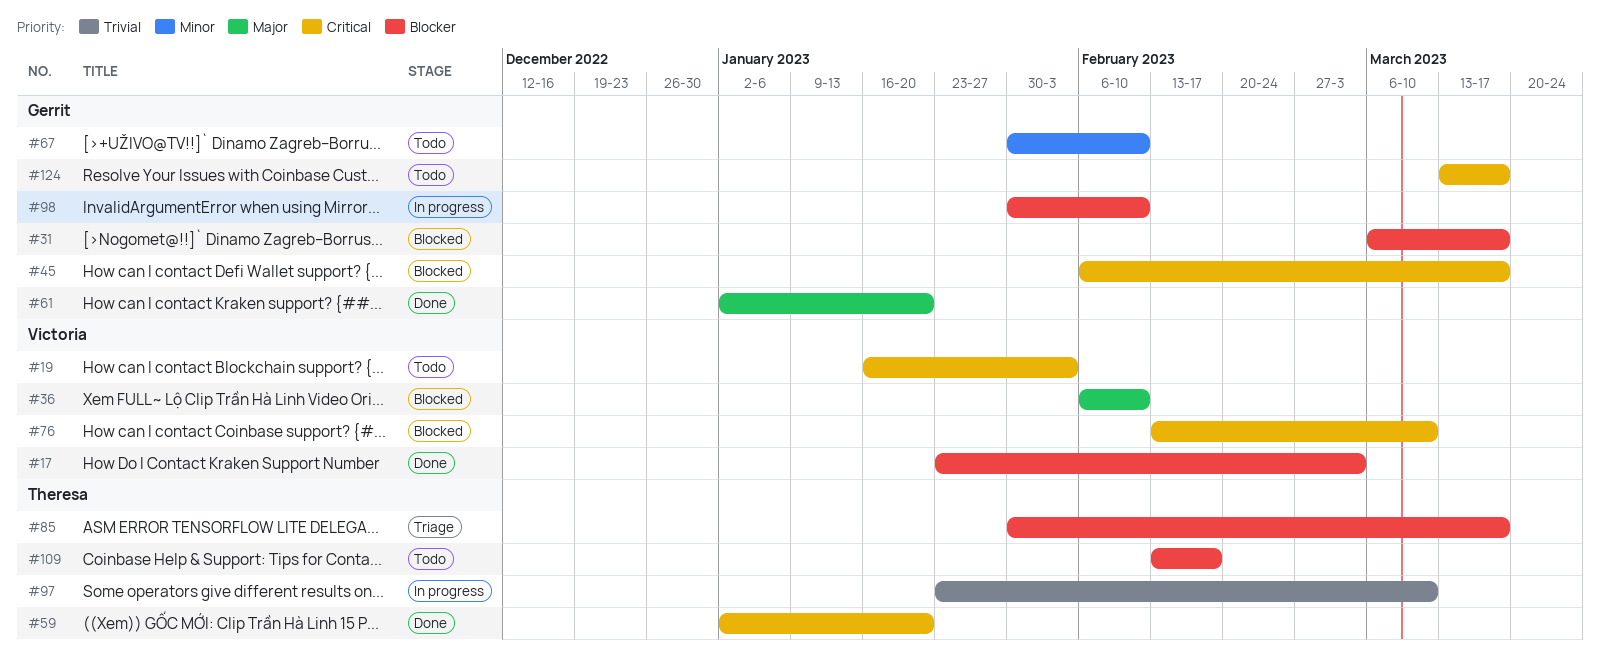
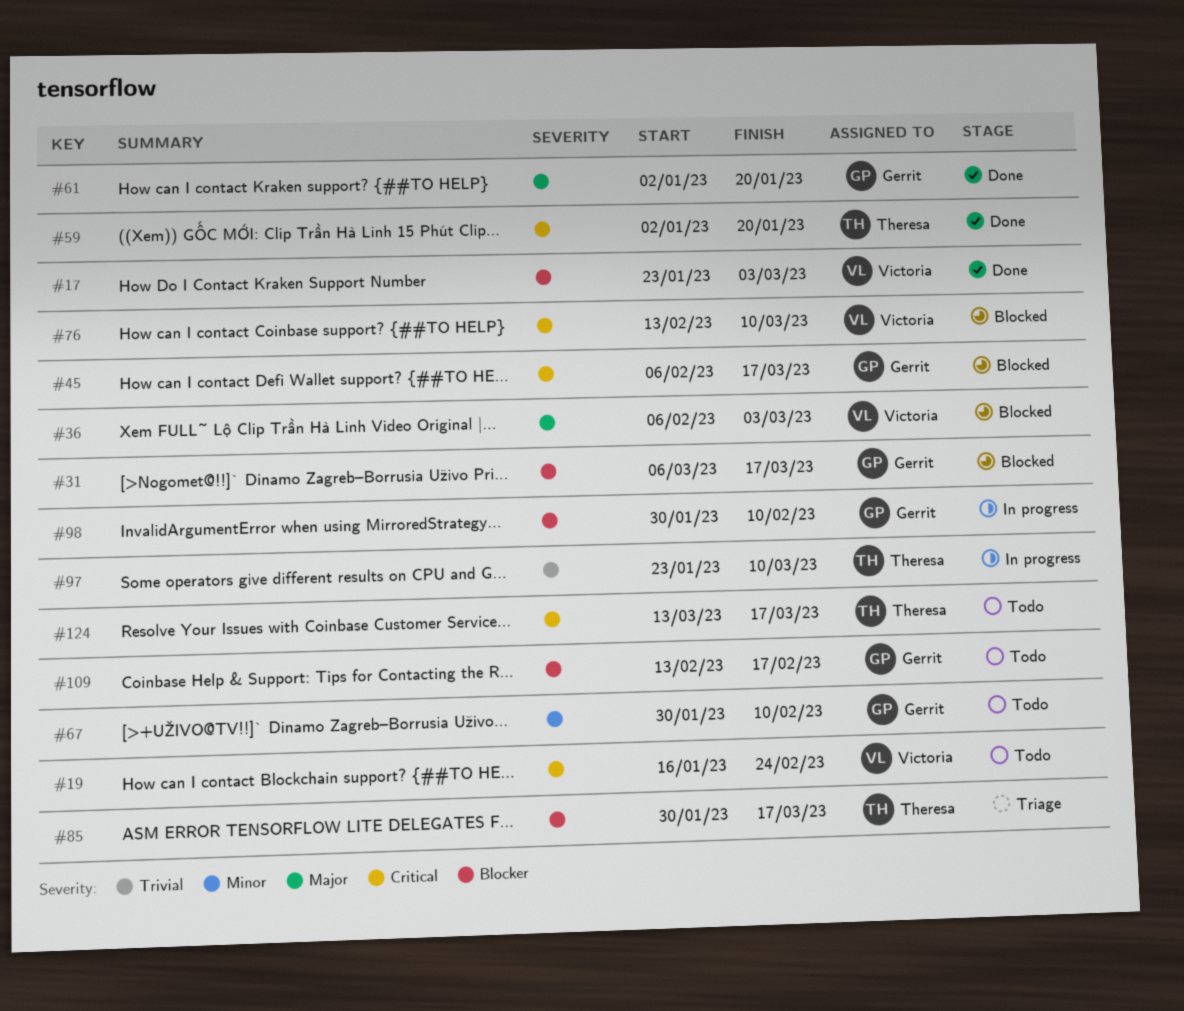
#19, due: Feb 3 -> Feb 24
#36, due: Feb 10 -> Mar 3
#109, owner: Theresa -> Gerrit
#124, owner: Gerrit -> Theresa

